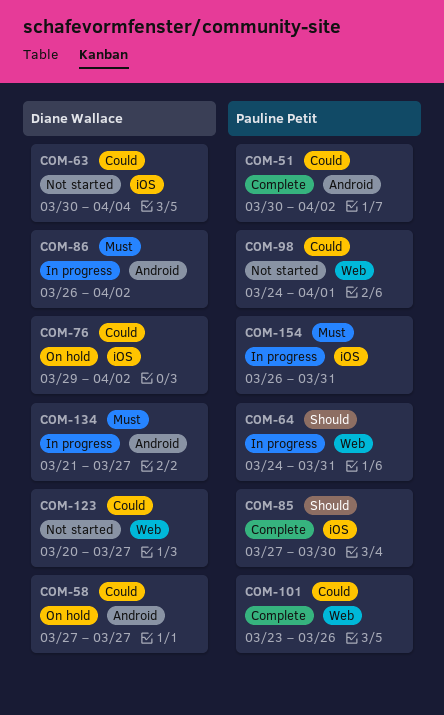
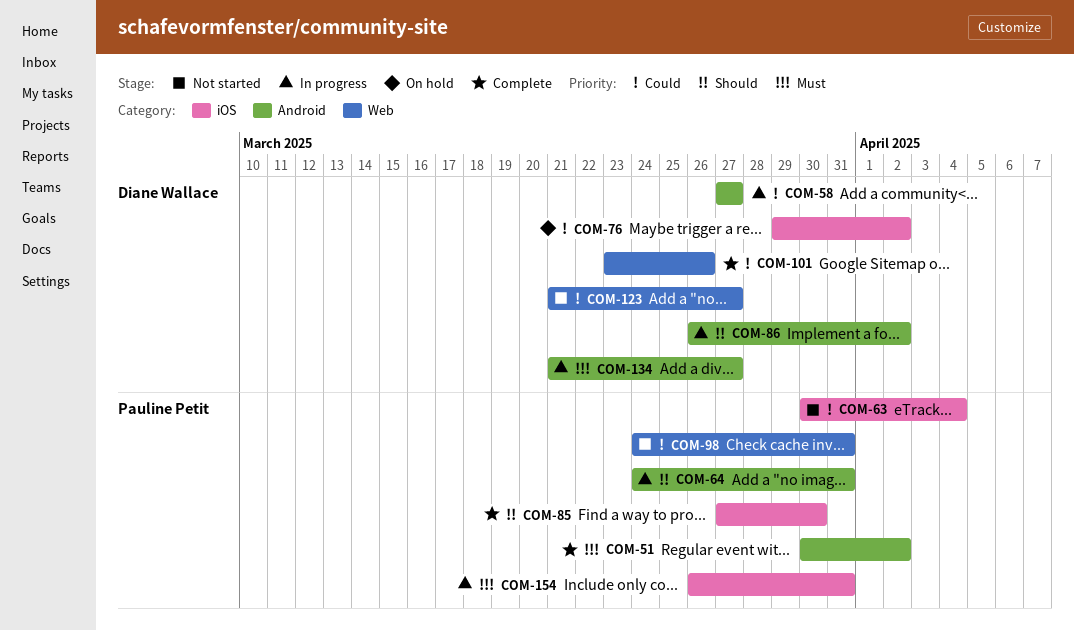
COM-51, priority: Could -> Must
COM-58, status: On hold -> In progress
COM-63, owner: Diane Wallace -> Pauline Petit
COM-64, label: Web -> Android
COM-86, priority: Must -> Should
COM-98, due: Apr 1 -> Mar 31
COM-101, owner: Pauline Petit -> Diane Wallace
COM-123, start: Mar 20 -> Mar 21

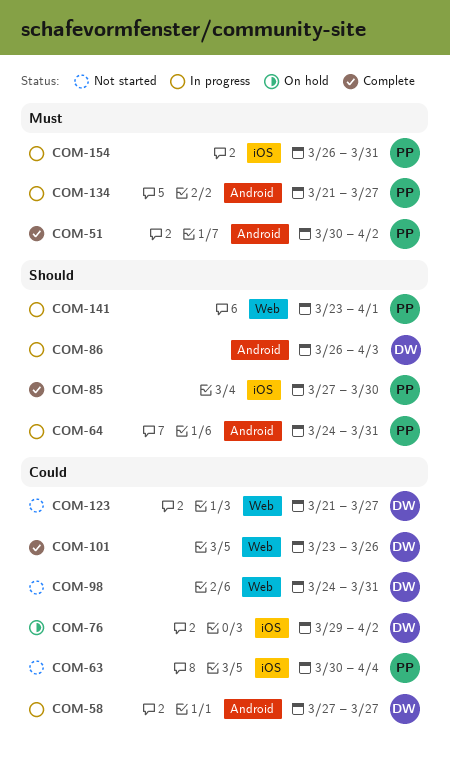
COM-86, due: Apr 2 -> Apr 3
COM-98, owner: Pauline Petit -> Diane Wallace
COM-134, owner: Diane Wallace -> Pauline Petit
COM-141: none -> present

